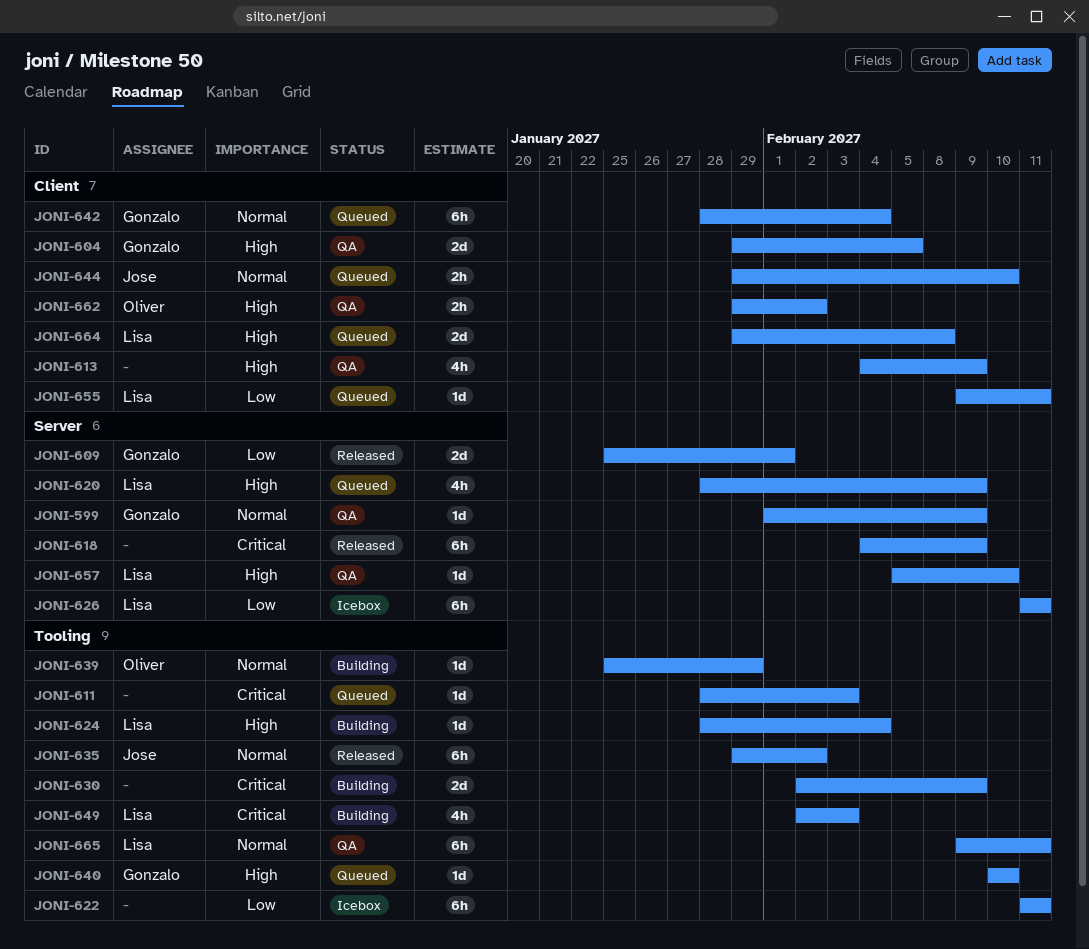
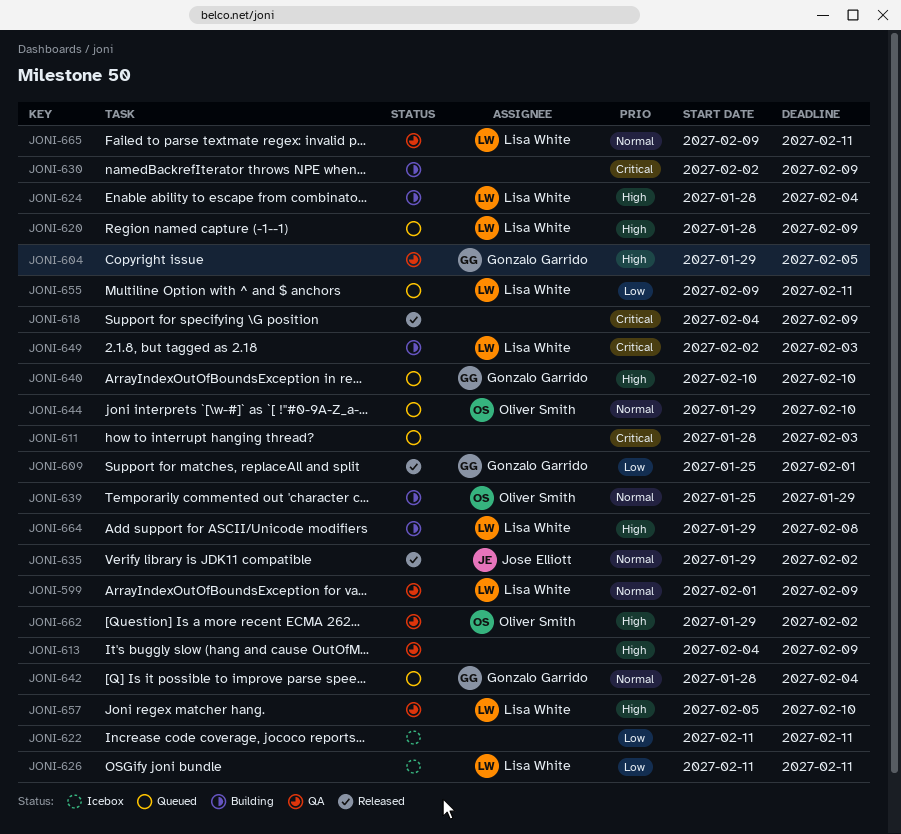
JONI-599, owner: Gonzalo Garrido -> Lisa White
JONI-644, owner: Jose Elliott -> Oliver Smith
JONI-664, status: Queued -> Building

